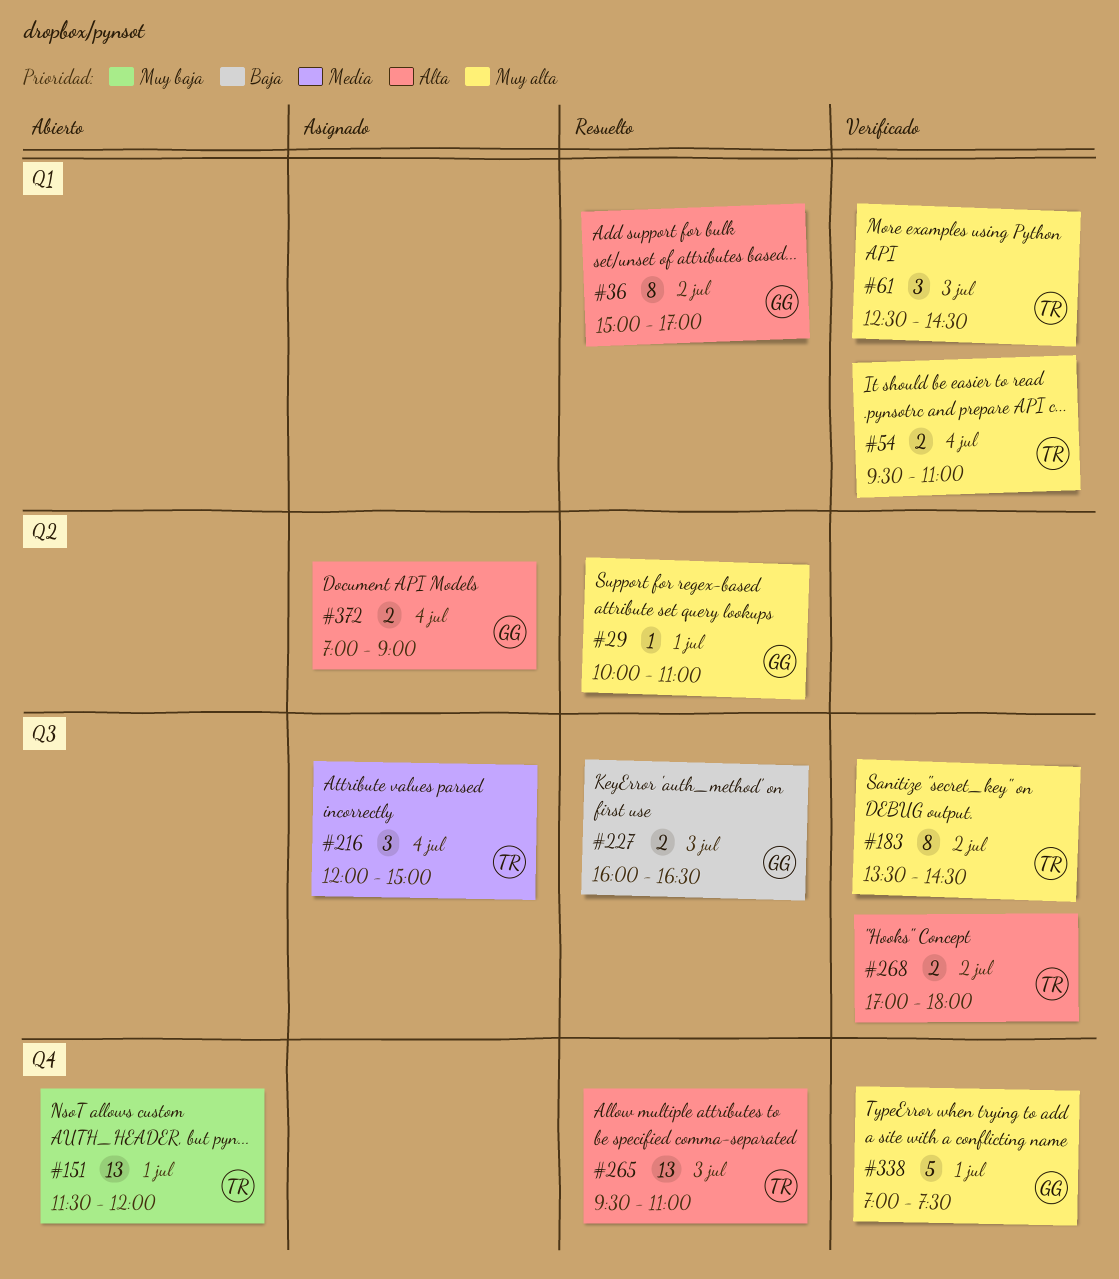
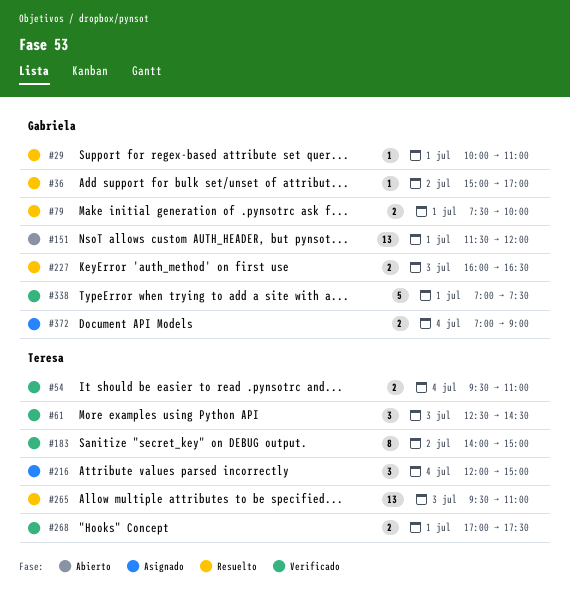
#36, estimate: 8 -> 1
#79: none -> present
#151, owner: Teresa -> Gabriela
#183, begins: 13:30 -> 14:00
#183, ends: 14:30 -> 15:00
#268, day: Jul 2 -> Jul 1
#268, ends: 18:00 -> 17:30

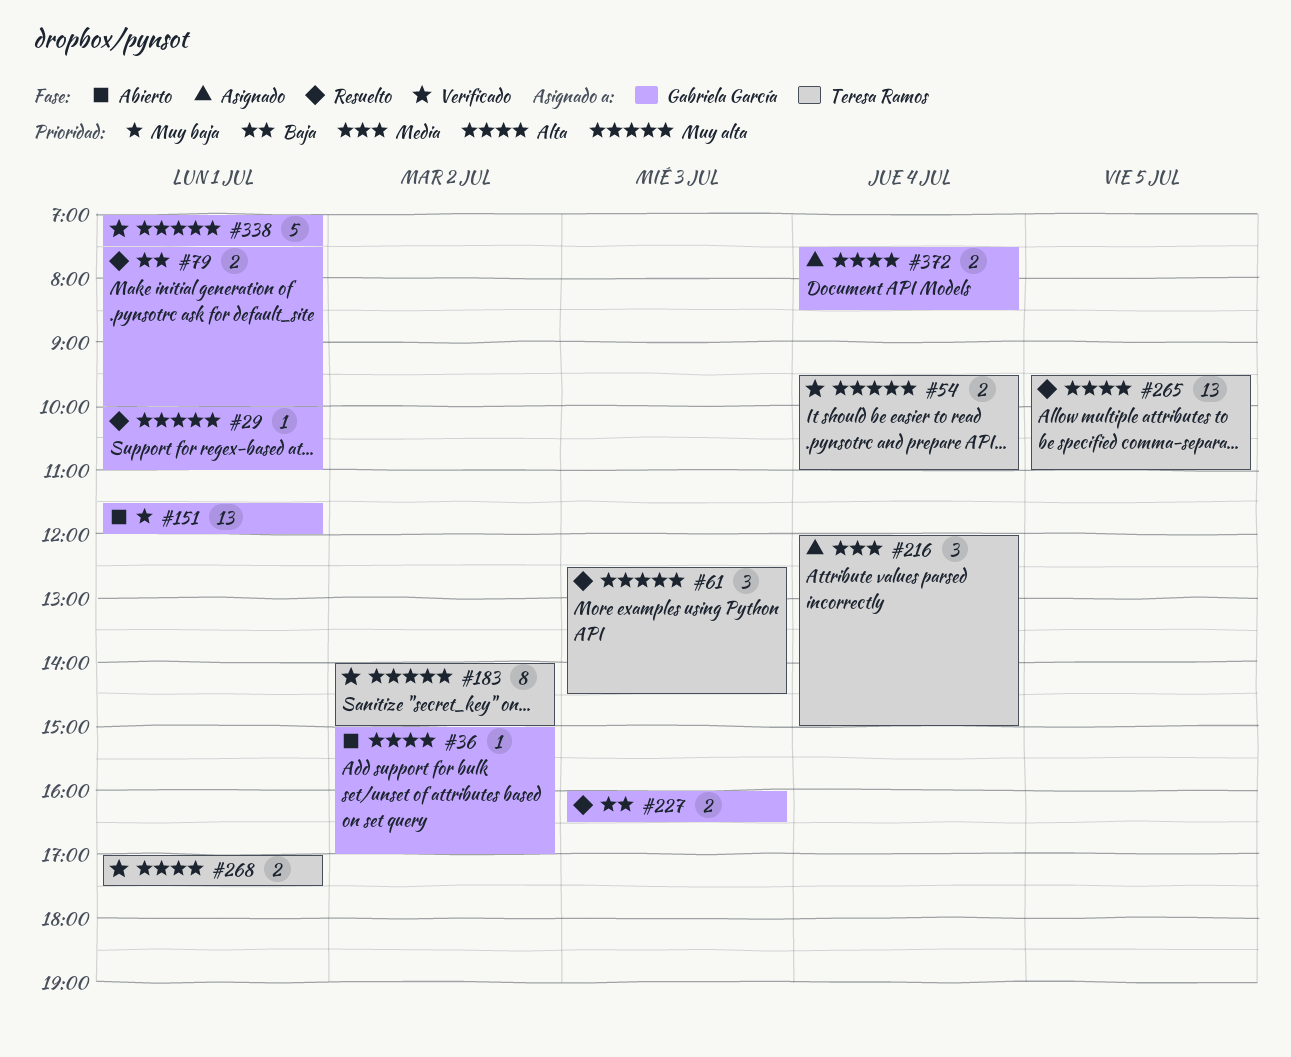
#36, status: Resuelto -> Abierto
#61, status: Verificado -> Resuelto
#265, day: Jul 3 -> Jul 5
#372, begins: 07:00 -> 07:30
#372, ends: 09:00 -> 08:30

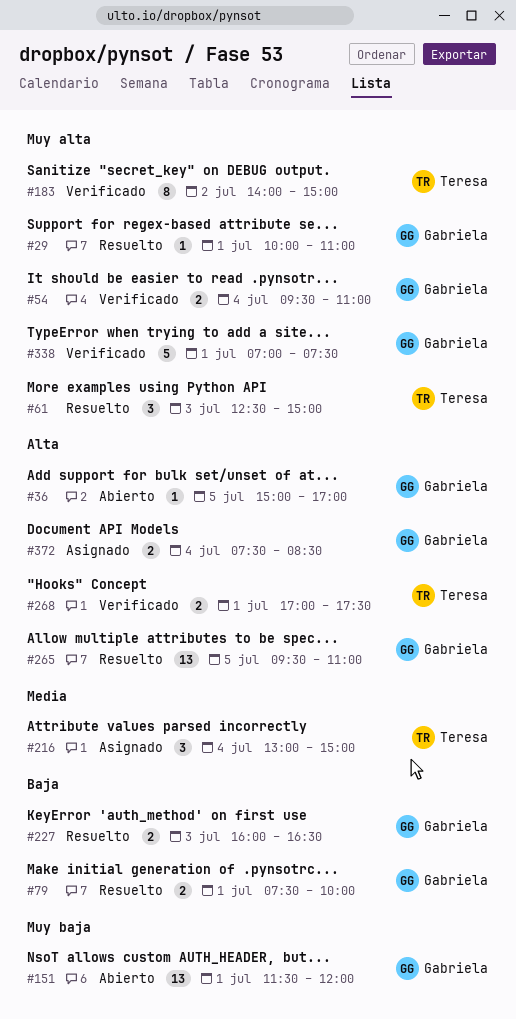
#36, day: Jul 2 -> Jul 5
#54, owner: Teresa Ramos -> Gabriela García
#61, ends: 14:30 -> 15:00
#216, begins: 12:00 -> 13:00
#265, owner: Teresa Ramos -> Gabriela García

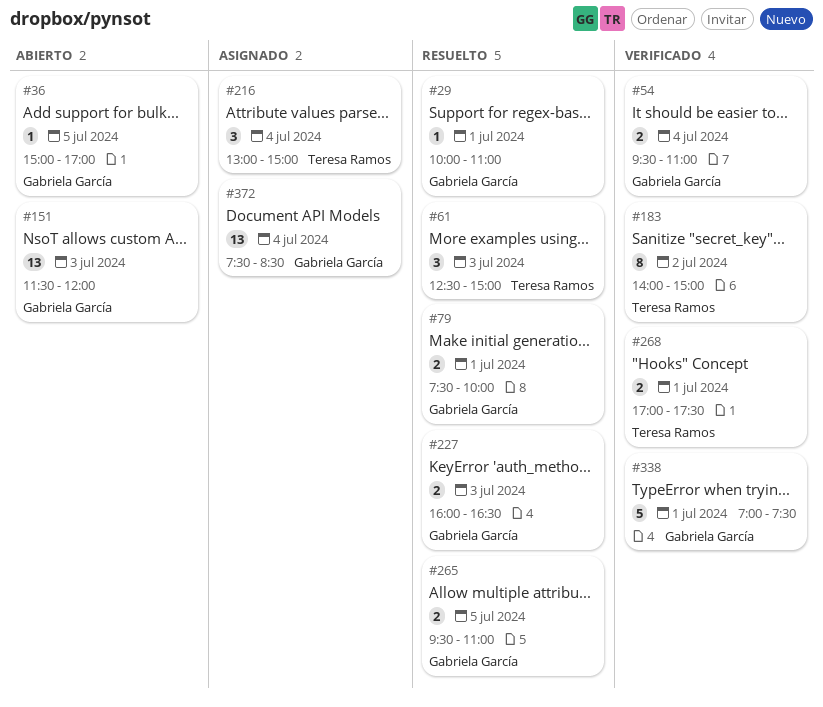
#151, day: Jul 1 -> Jul 3
#265, estimate: 13 -> 2
#372, estimate: 2 -> 13

